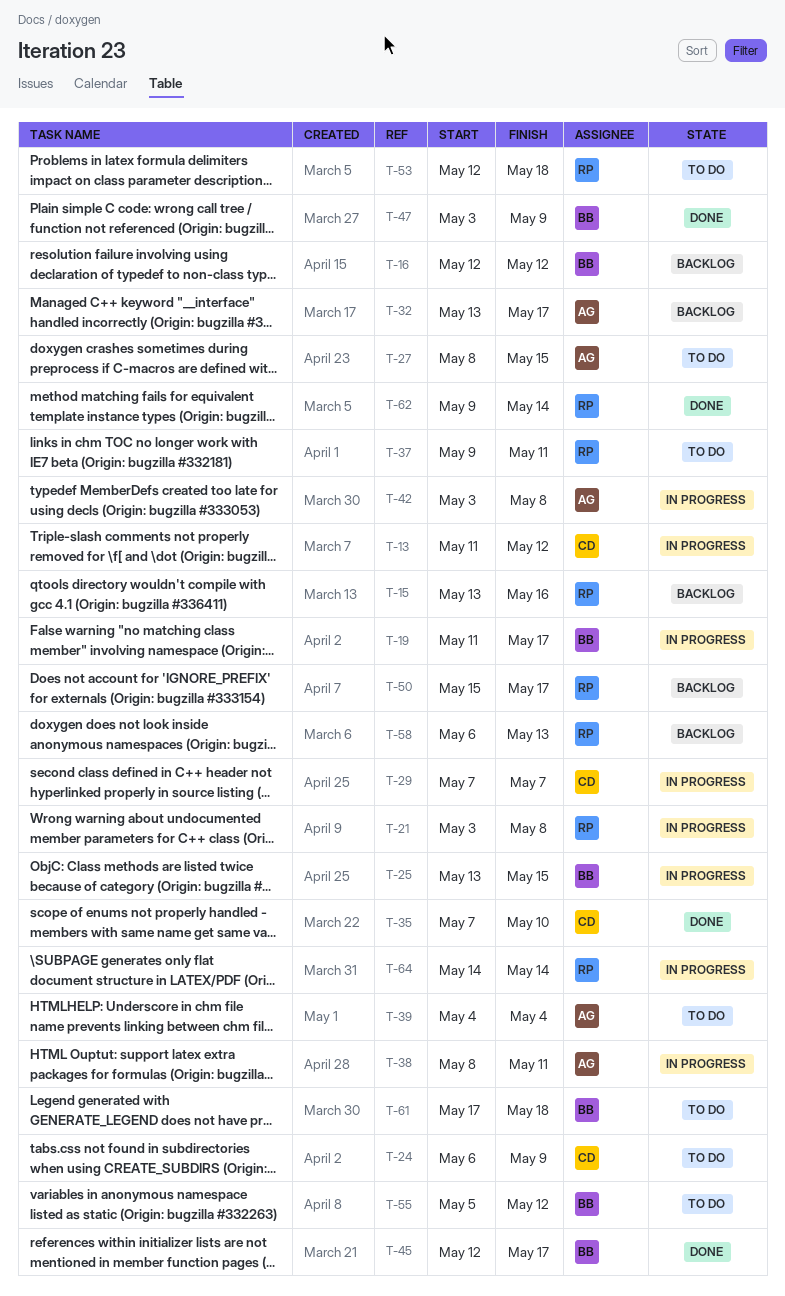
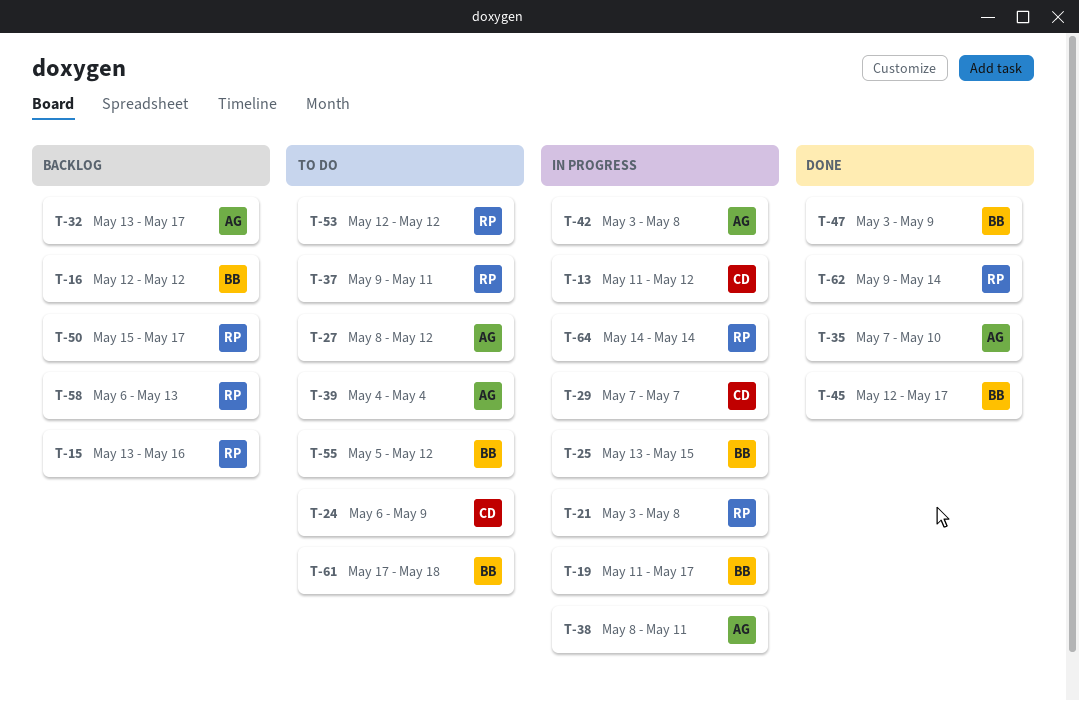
T-27, due: May 15 -> May 12
T-35, owner: CD -> AG
T-53, due: May 18 -> May 12

